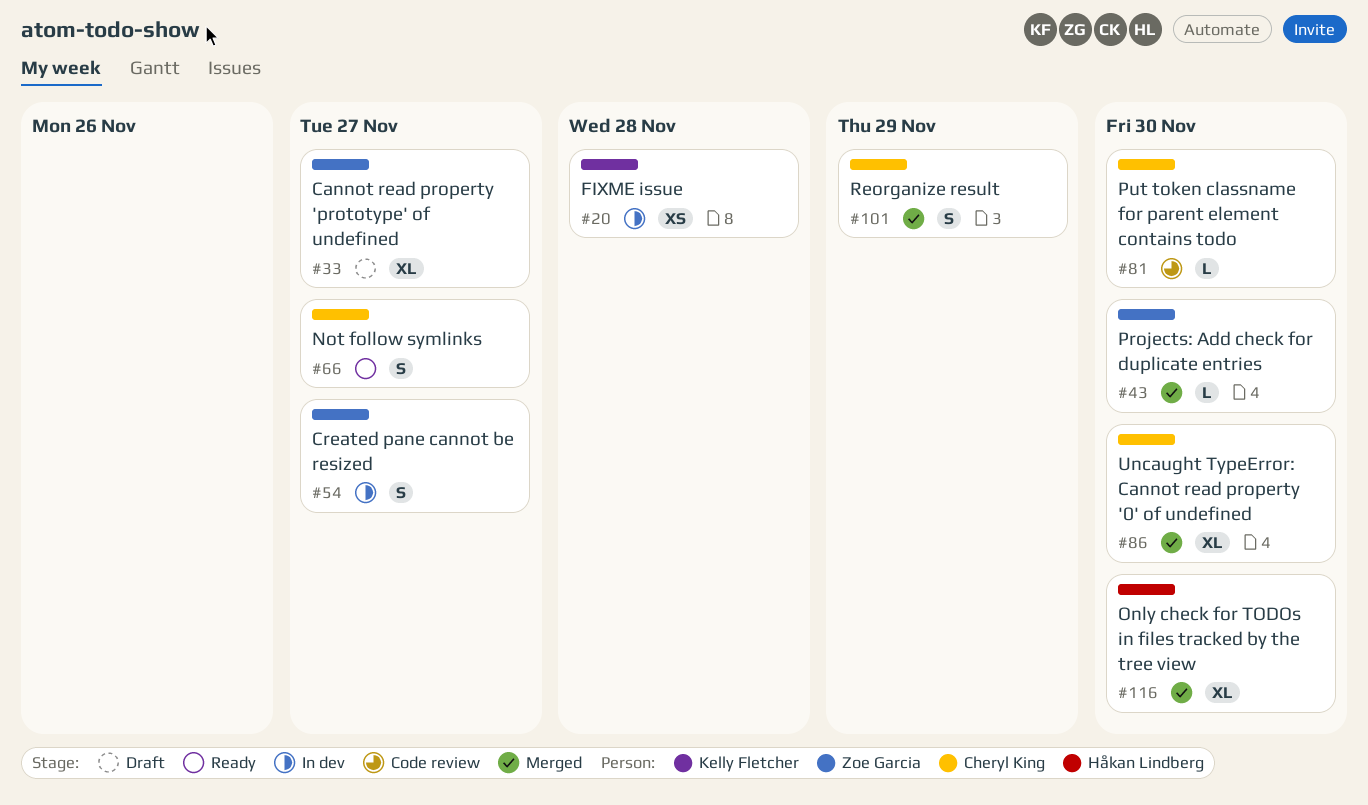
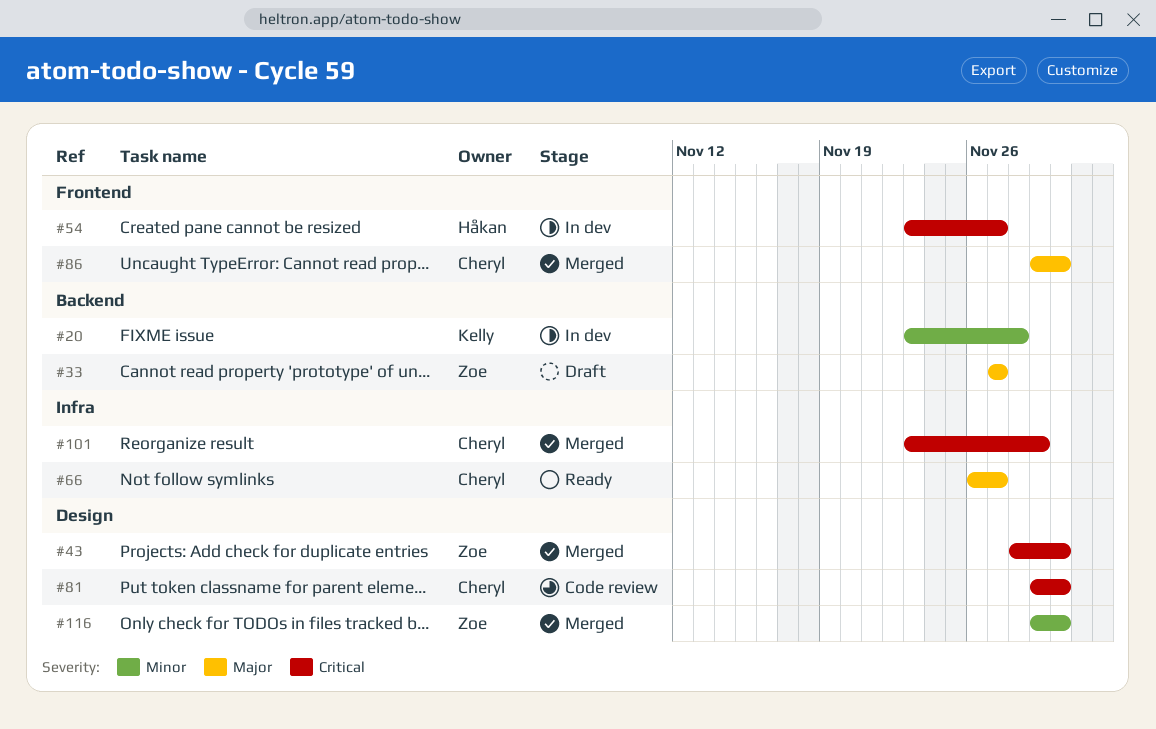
#54, owner: Zoe Garcia -> Håkan Lindberg
#116, owner: Håkan Lindberg -> Zoe Garcia

